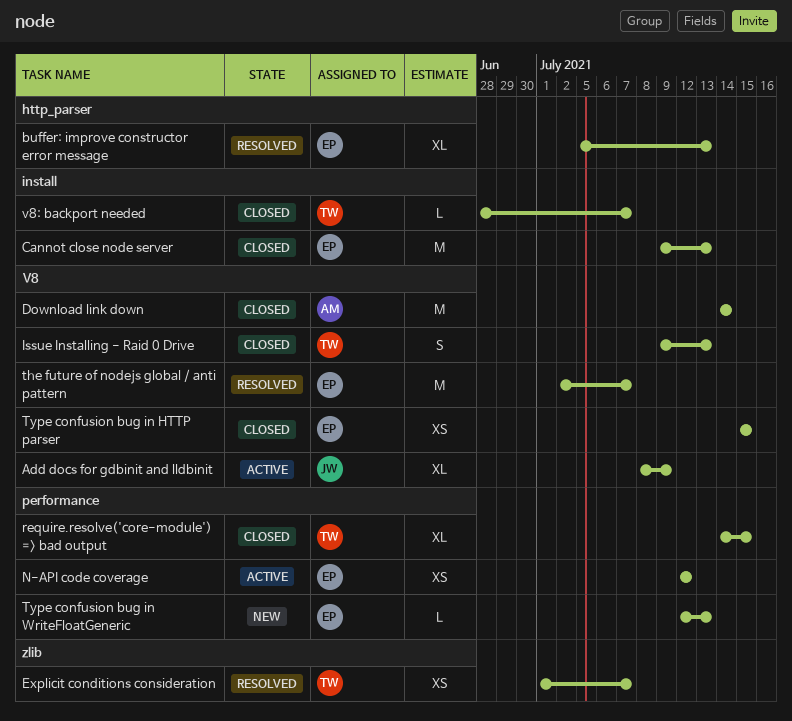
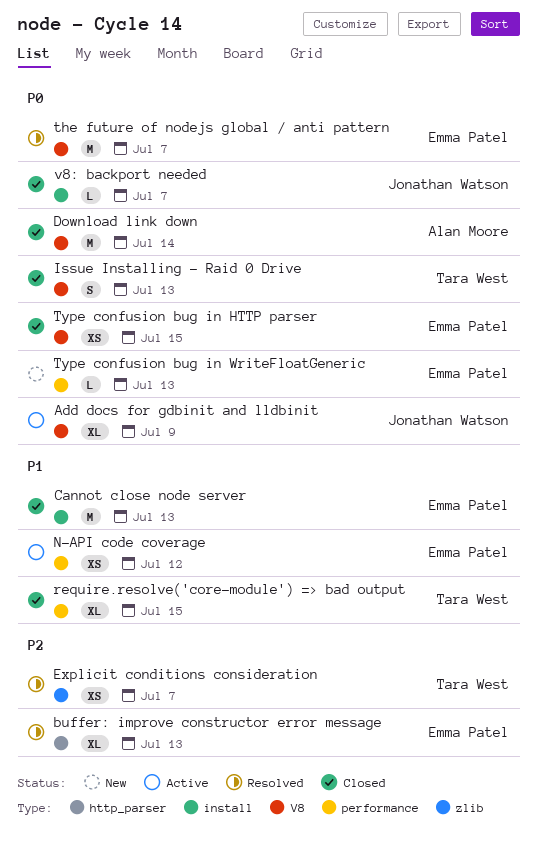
v8: backport needed, owner: Tara West -> Jonathan Watson

